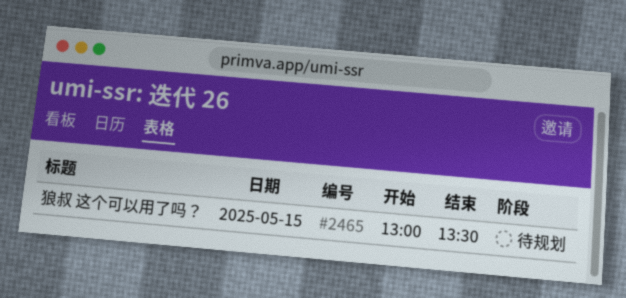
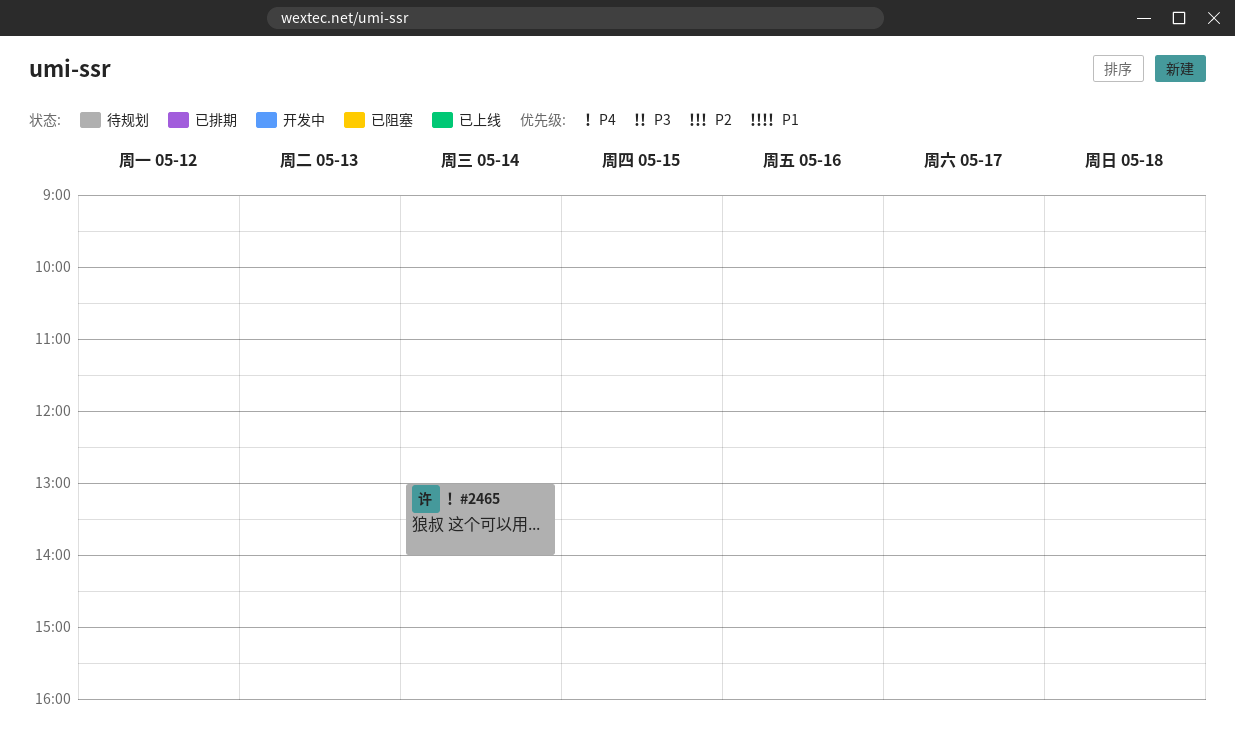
#2465, day: May 15 -> May 14
#2465, ends: 13:30 -> 14:00

